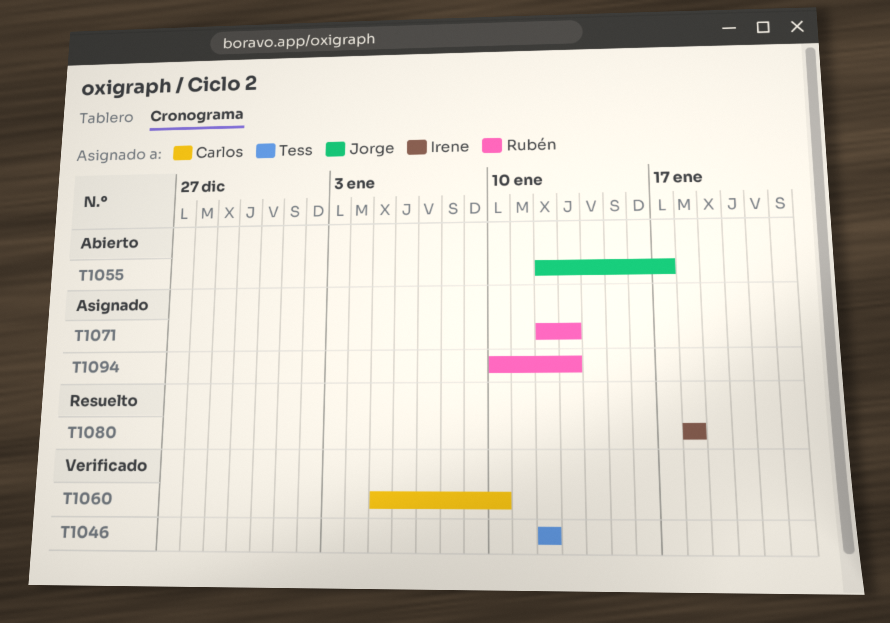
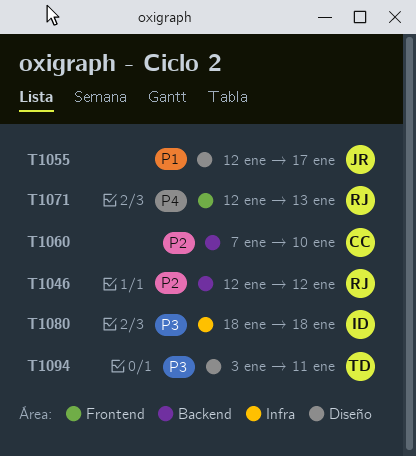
T1046, owner: Tess -> Rubén
T1060, start: Jan 5 -> Jan 7
T1094, owner: Rubén -> Tess
T1094, start: Jan 10 -> Jan 3
T1094, due: Jan 13 -> Jan 11

